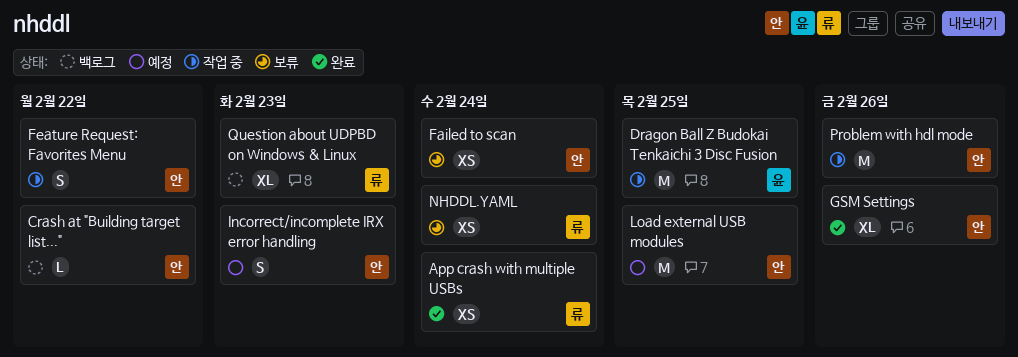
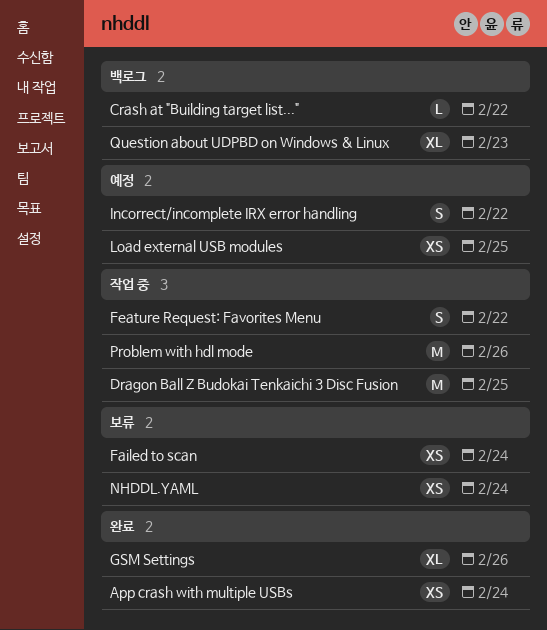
Incorrect/incomplete IRX error handling, due: Feb 23 -> Feb 22
Load external USB modules, estimate: M -> XS

